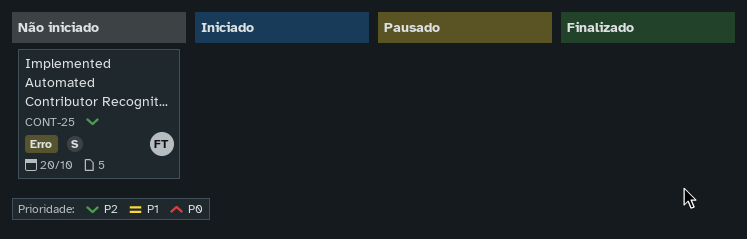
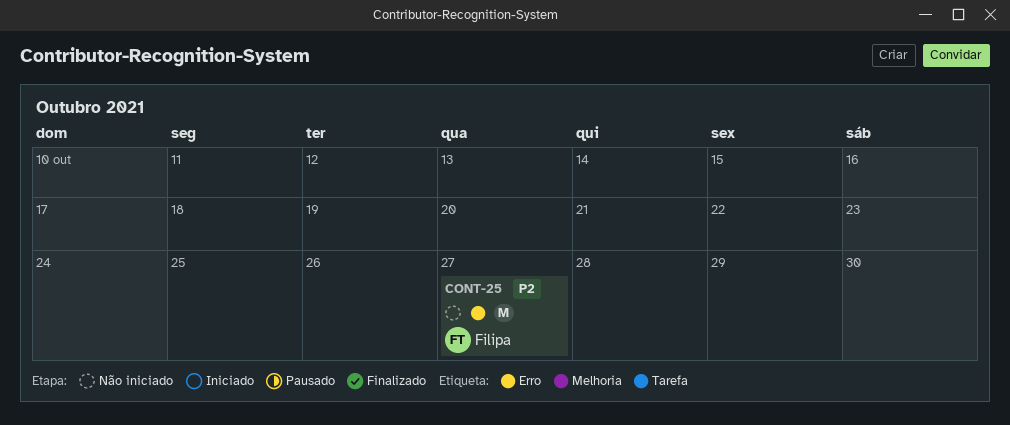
CONT-25, estimate: S -> M
CONT-25, due: Oct 20 -> Oct 27

